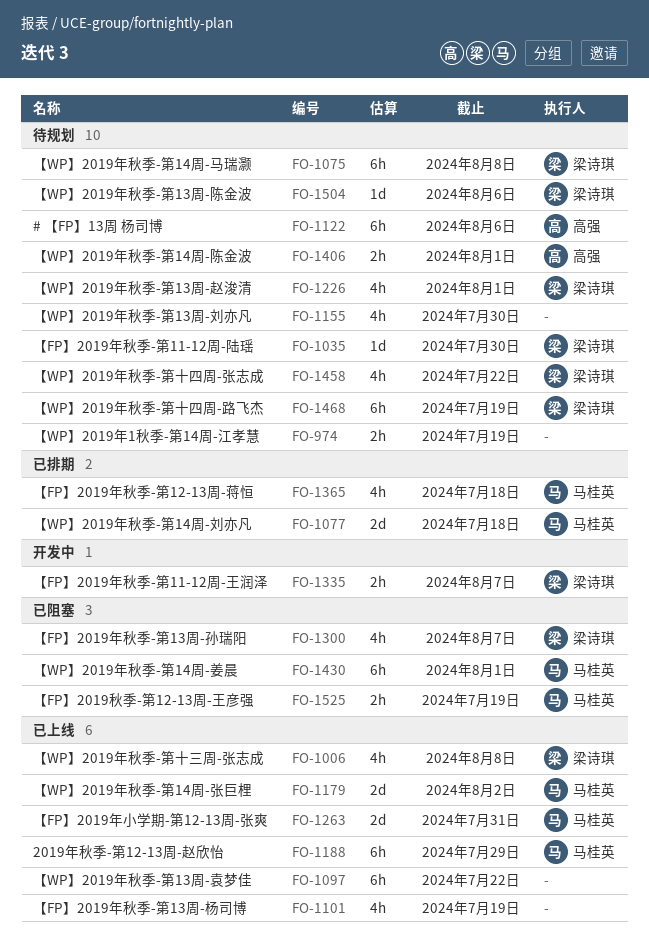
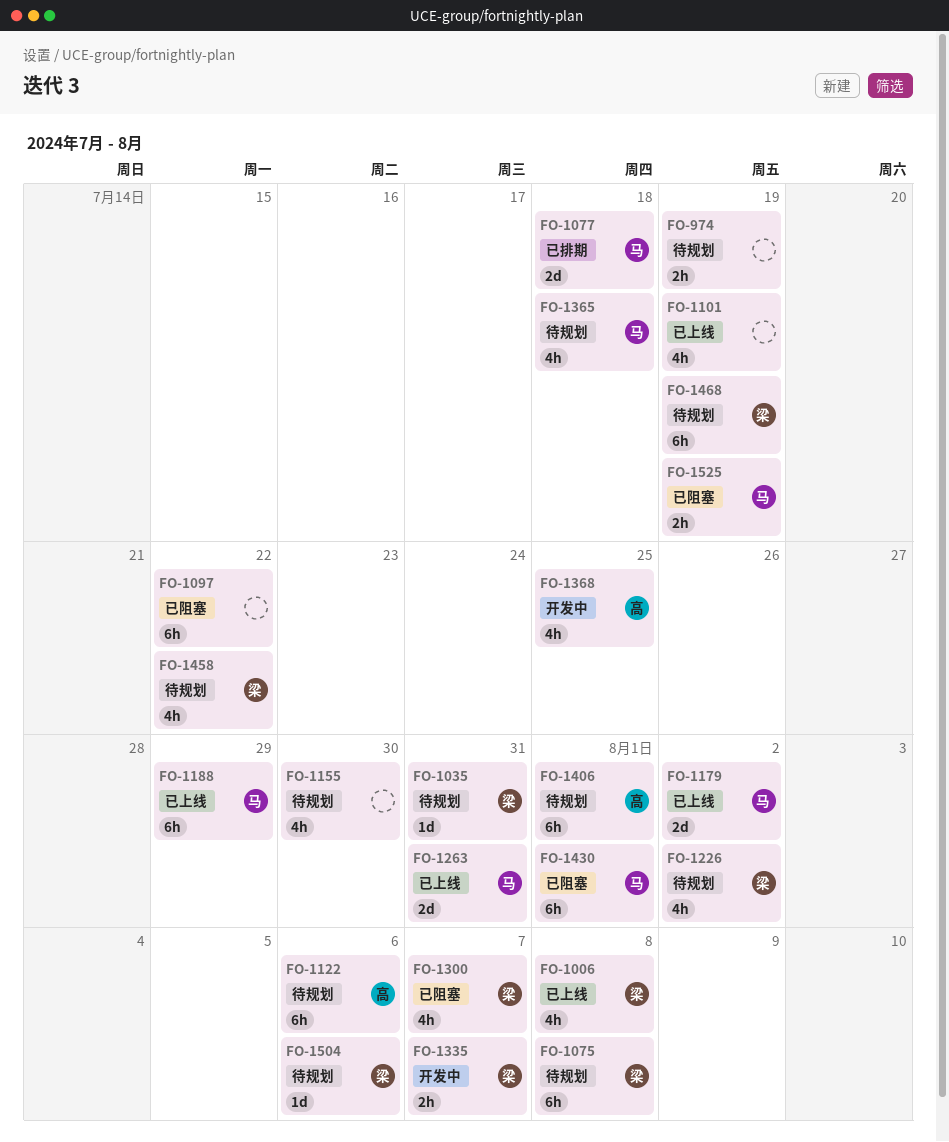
FO-1035, due: Jul 30 -> Jul 31
FO-1097, status: 已上线 -> 已阻塞
FO-1226, due: Aug 1 -> Aug 2
FO-1365, status: 已排期 -> 待规划
FO-1368: none -> present
FO-1406, estimate: 2h -> 6h

